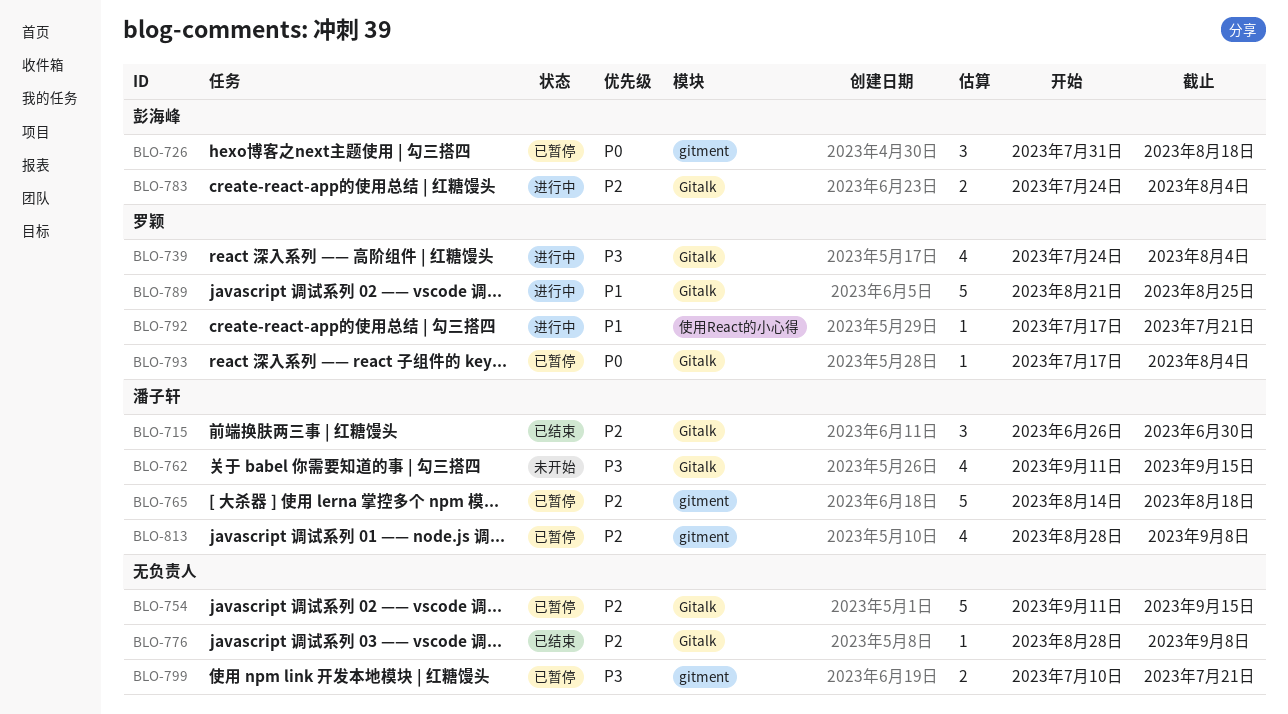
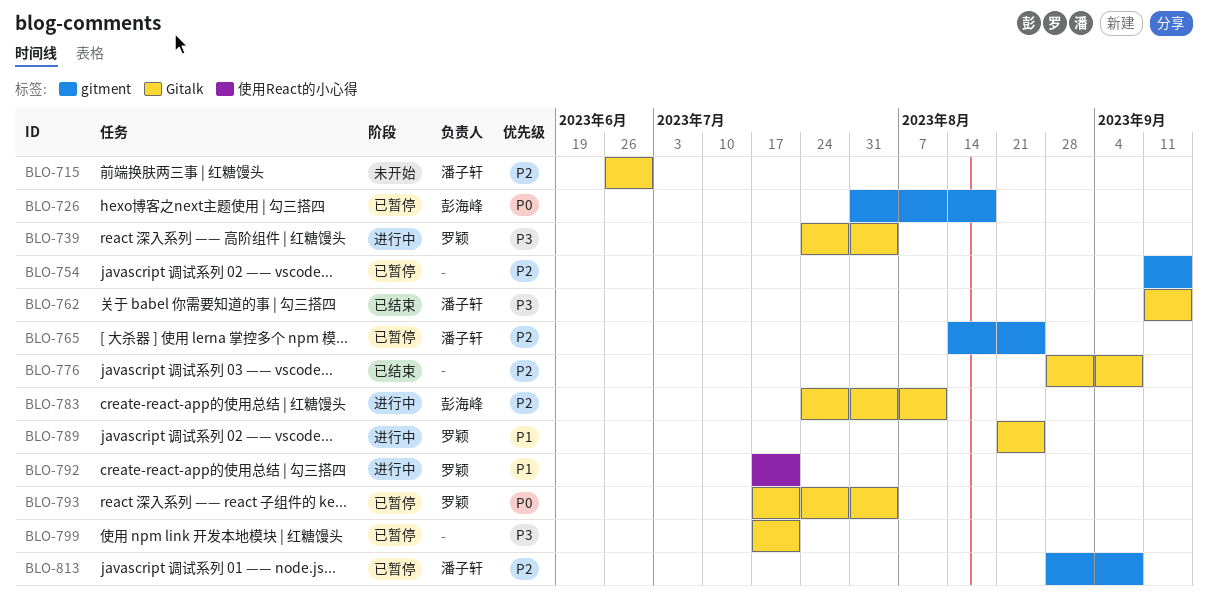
BLO-715, status: 已结束 -> 未开始
BLO-754, label: Gitalk -> gitment
BLO-762, status: 未开始 -> 已结束
BLO-765, due: Aug 18 -> Aug 25
BLO-783, due: Aug 4 -> Aug 11
BLO-799, label: gitment -> Gitalk
BLO-799, start: Jul 10 -> Jul 17

